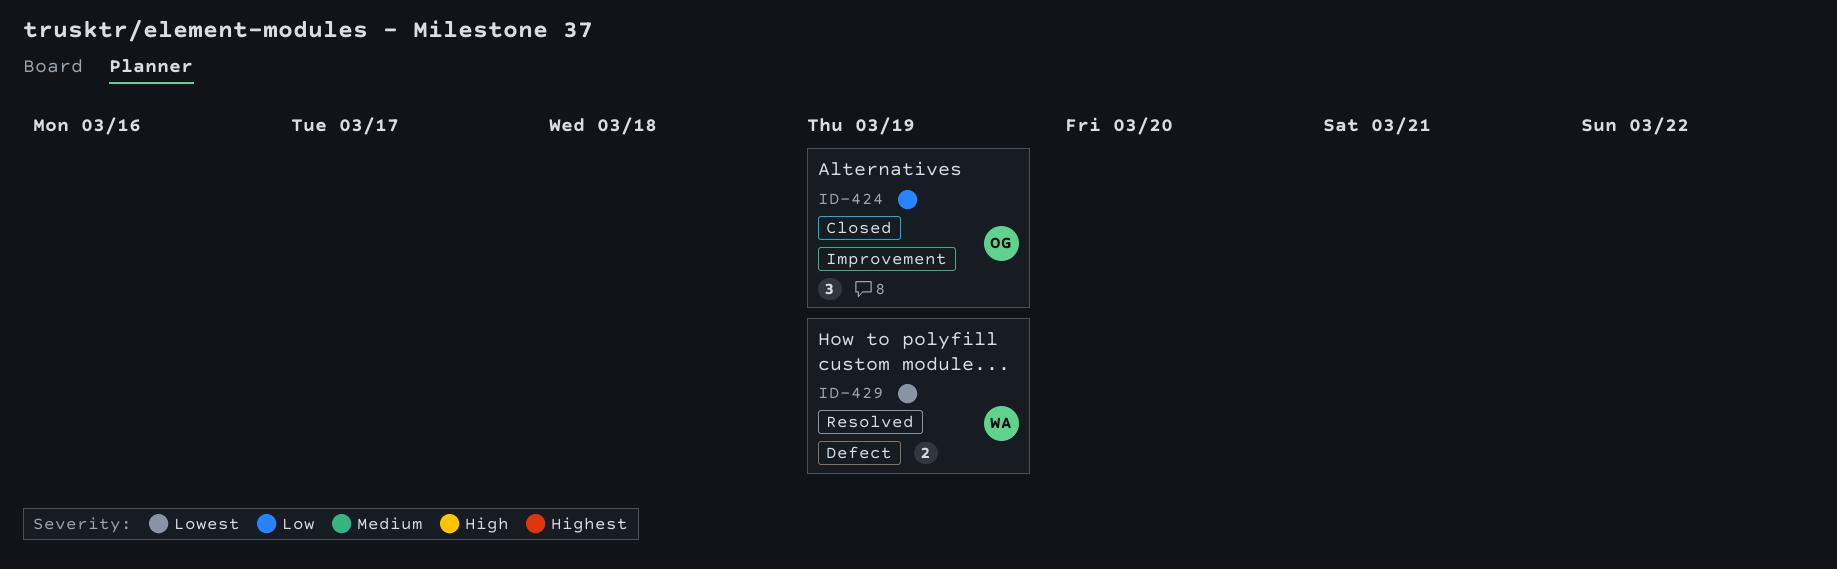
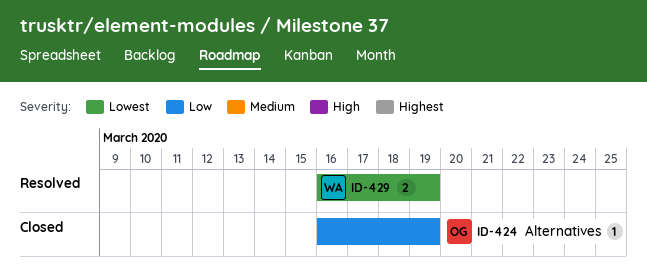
ID-424, estimate: 3 -> 1

